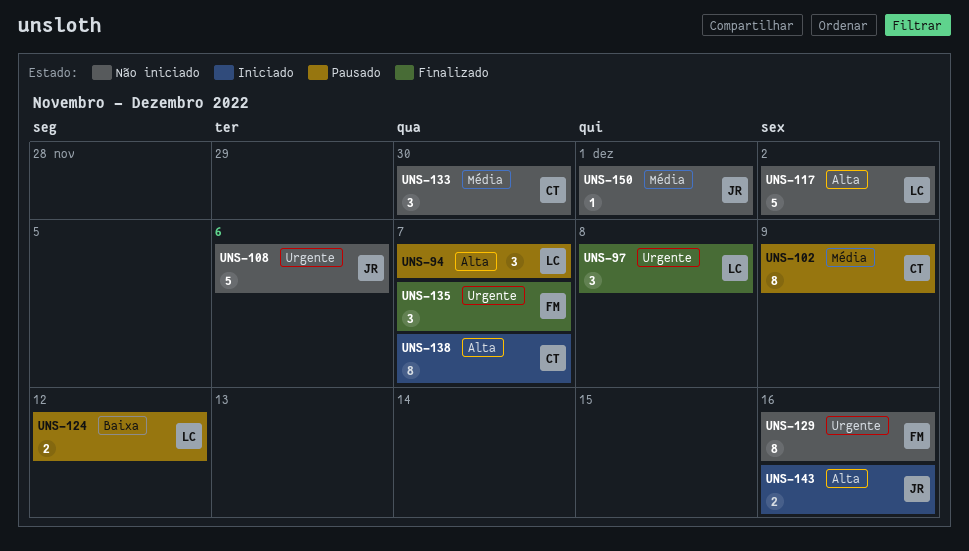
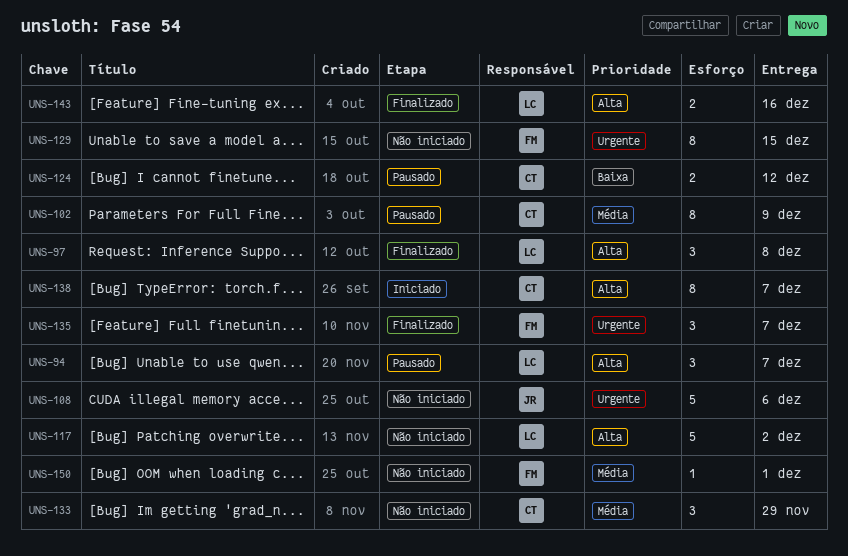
UNS-97, priority: Urgente -> Alta
UNS-124, owner: LC -> CT
UNS-129, due: Dec 16 -> Dec 15
UNS-133, due: Nov 30 -> Nov 29
UNS-143, status: Iniciado -> Finalizado
UNS-143, owner: JR -> LC
UNS-150, owner: JR -> FM

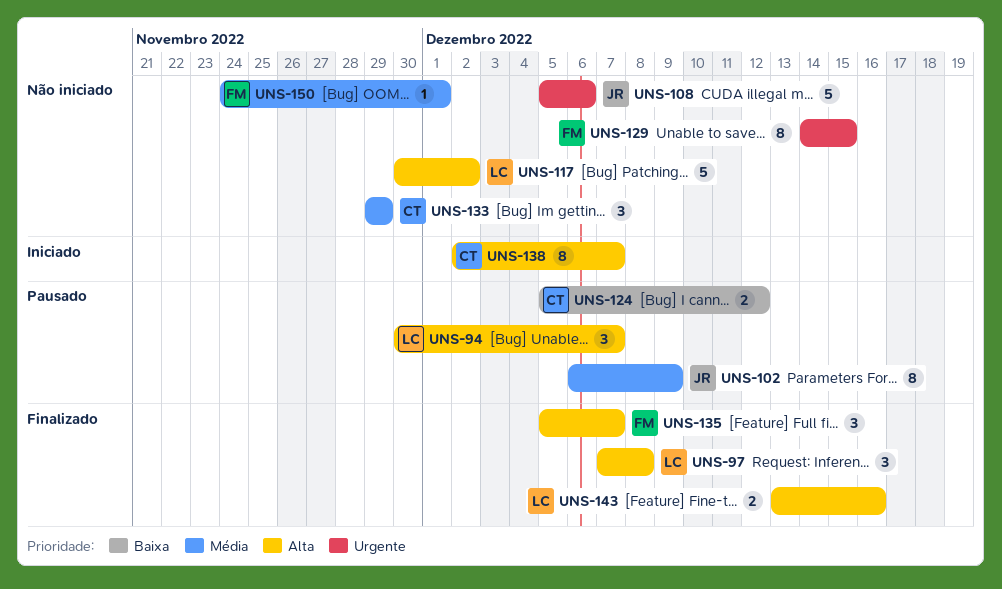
UNS-102, owner: CT -> JR
UNS-135, priority: Urgente -> Alta

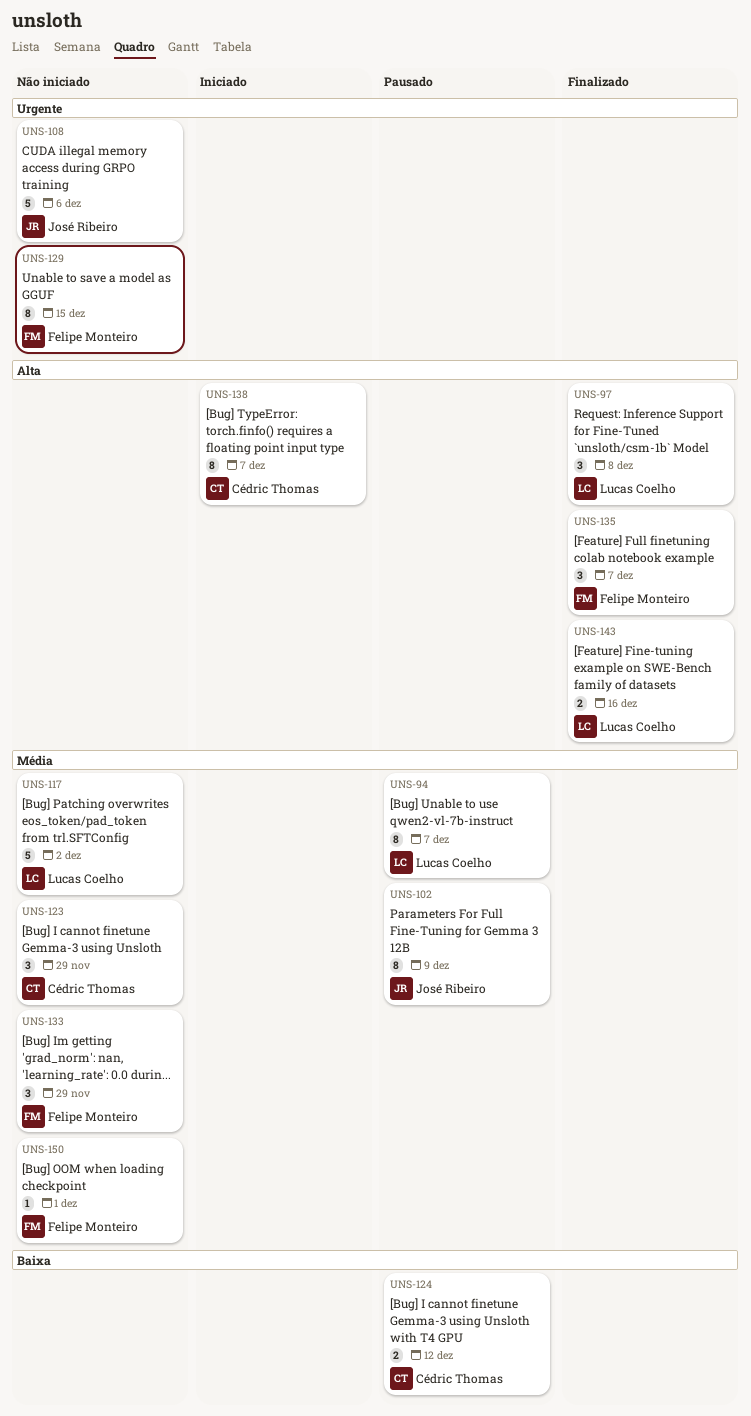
UNS-94, priority: Alta -> Média
UNS-94, estimate: 3 -> 8
UNS-117, priority: Alta -> Média
UNS-123: none -> present
UNS-133, owner: Cédric Thomas -> Felipe Monteiro

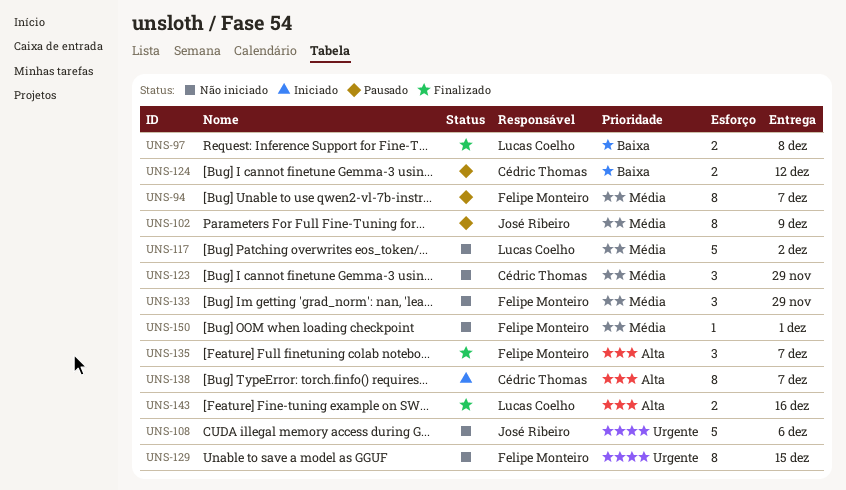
UNS-94, owner: Lucas Coelho -> Felipe Monteiro
UNS-97, priority: Alta -> Baixa
UNS-97, estimate: 3 -> 2

